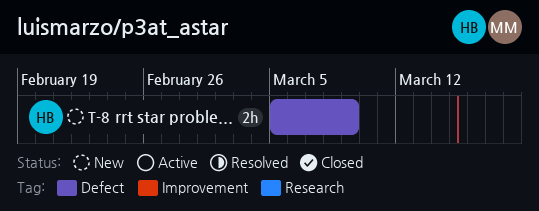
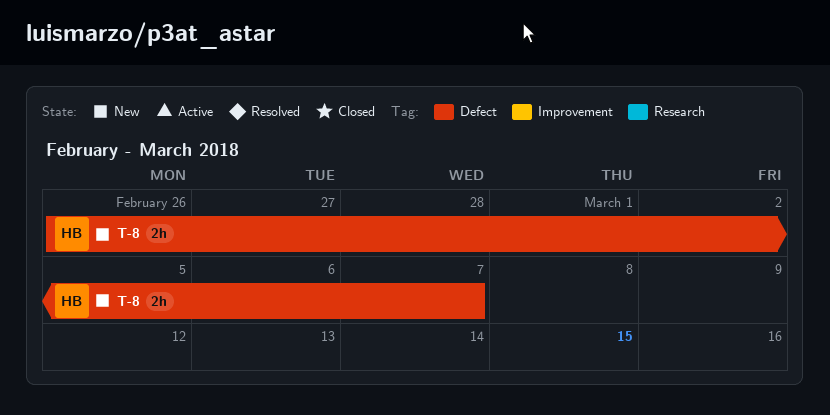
T-8, start: Mar 5 -> Feb 26
T-8, due: Mar 9 -> Mar 7

